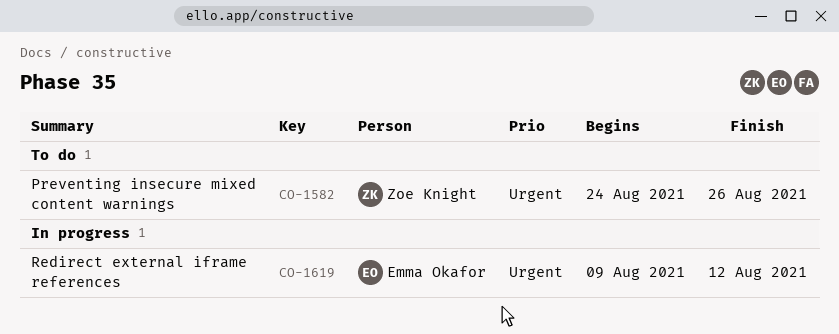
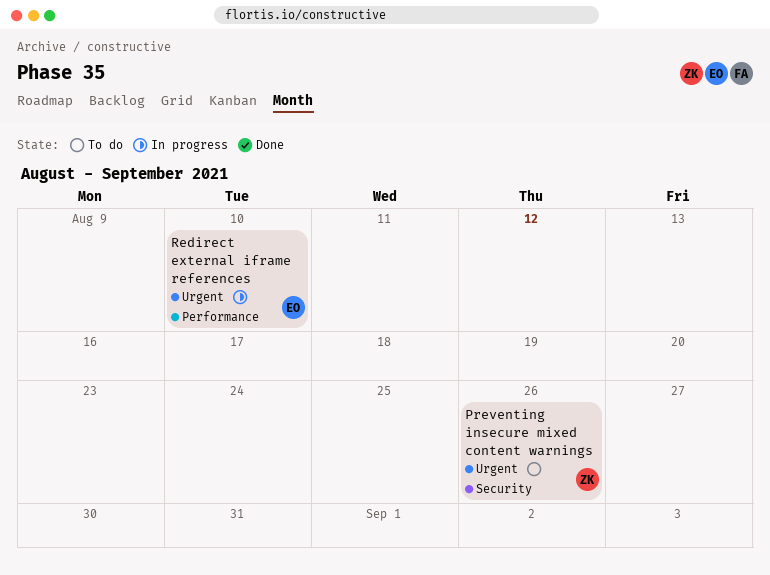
Redirect external iframe references, due: Aug 12 -> Aug 10

